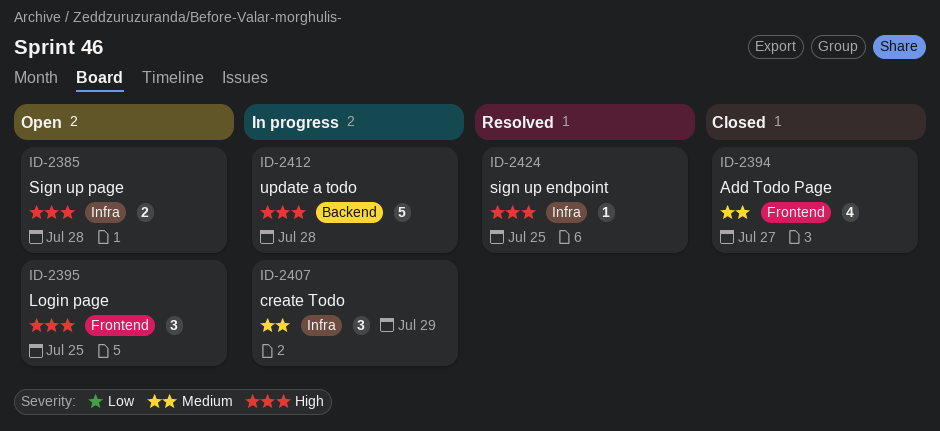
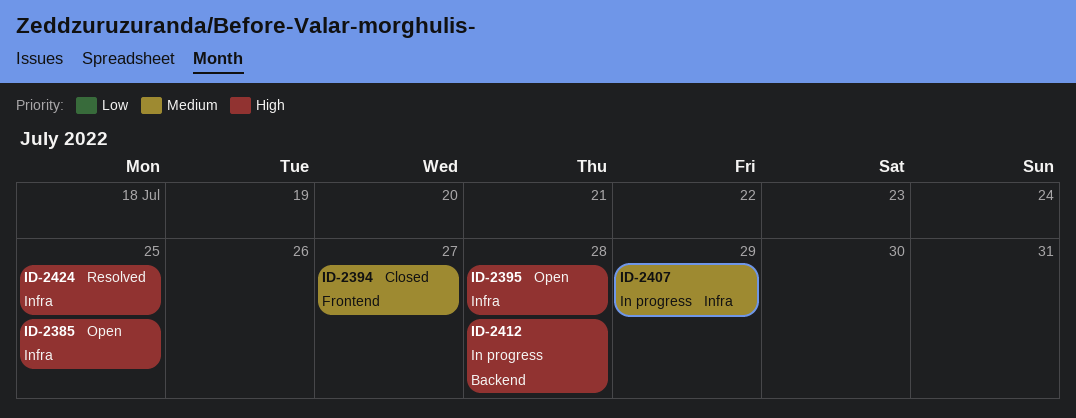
ID-2385, due: Jul 28 -> Jul 25
ID-2395, label: Frontend -> Infra
ID-2395, due: Jul 25 -> Jul 28

